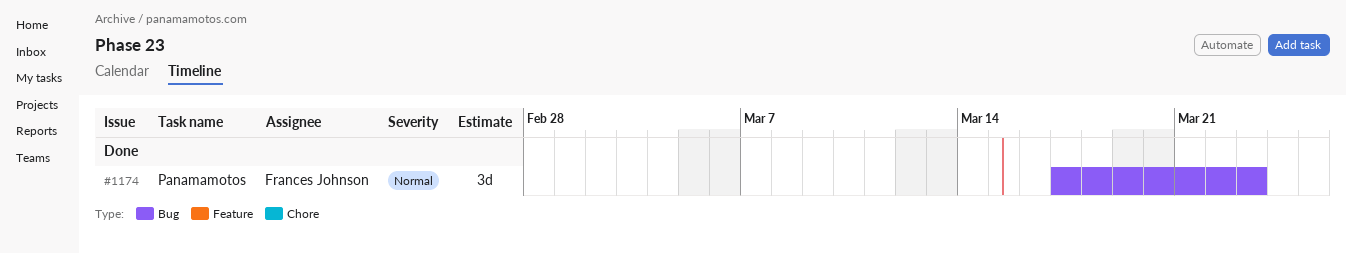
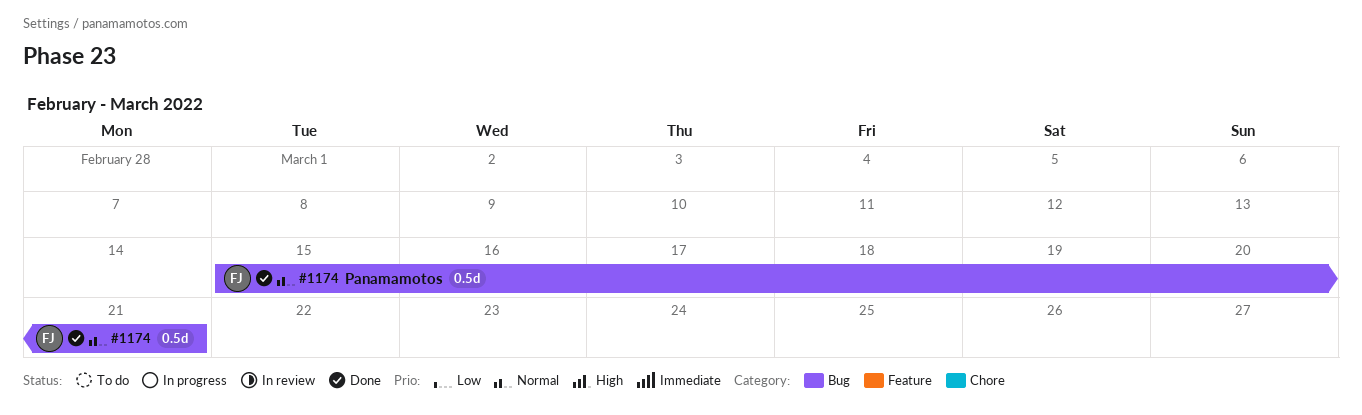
#1174, estimate: 3d -> 0.5d
#1174, start: Mar 17 -> Mar 15
#1174, due: Mar 23 -> Mar 21

